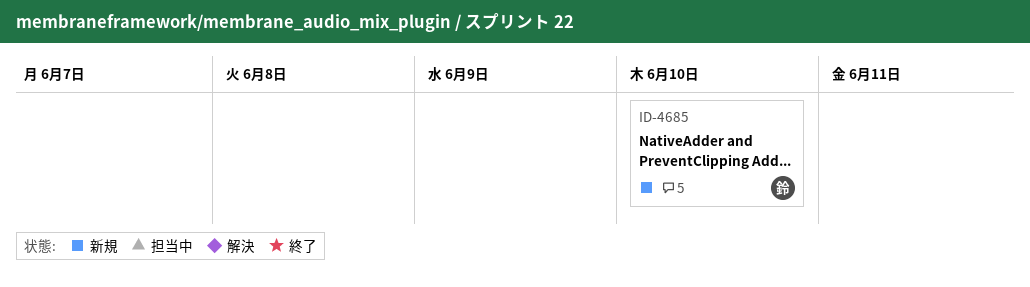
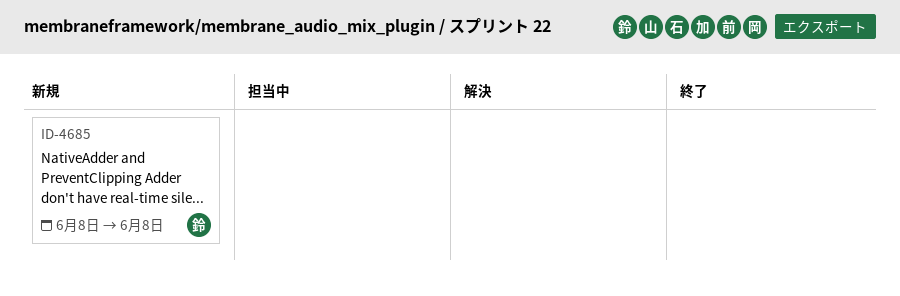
ID-4685, due: Jun 10 -> Jun 8

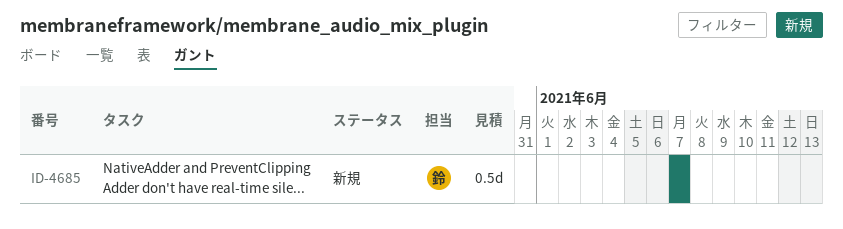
ID-4685, start: Jun 8 -> Jun 7
ID-4685, due: Jun 8 -> Jun 7

